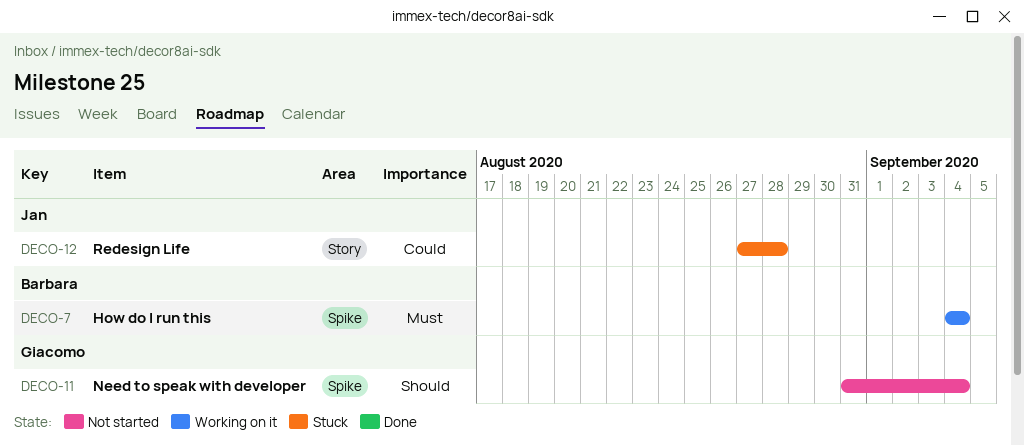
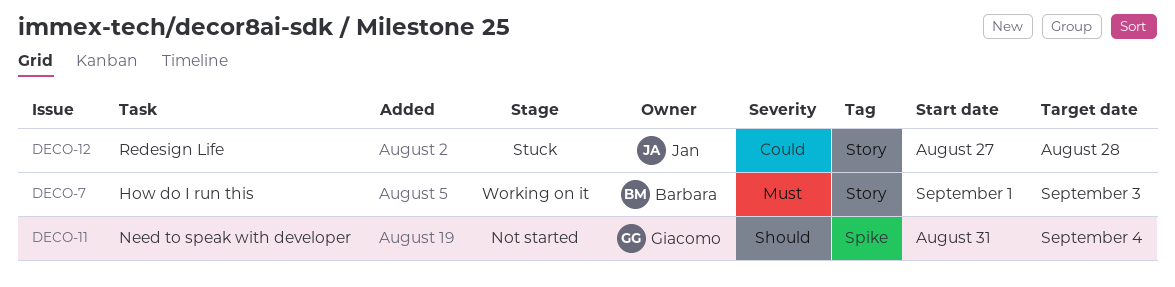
DECO-7, label: Spike -> Story
DECO-7, start: Sep 4 -> Sep 1
DECO-7, due: Sep 4 -> Sep 3

